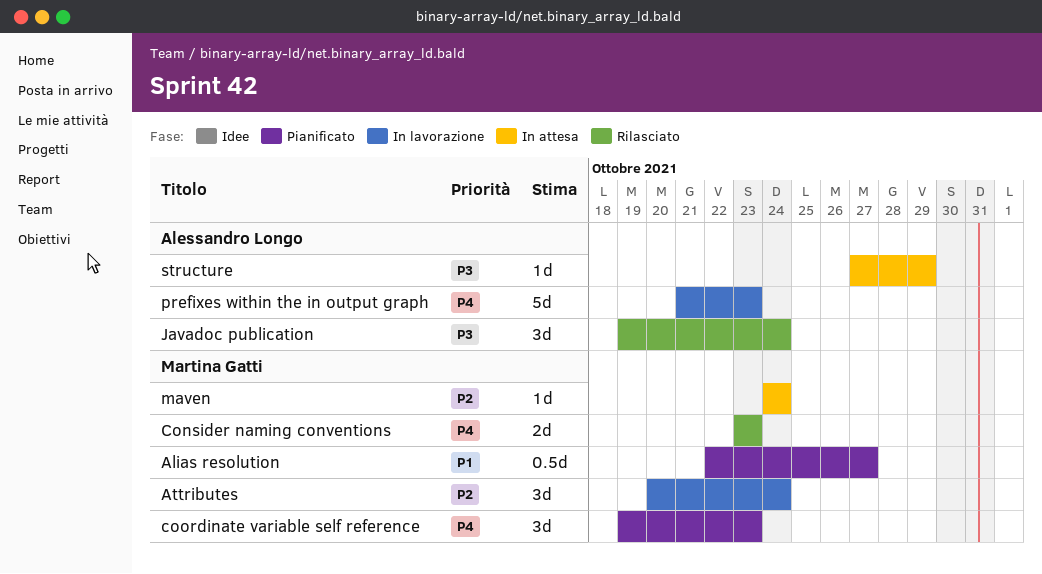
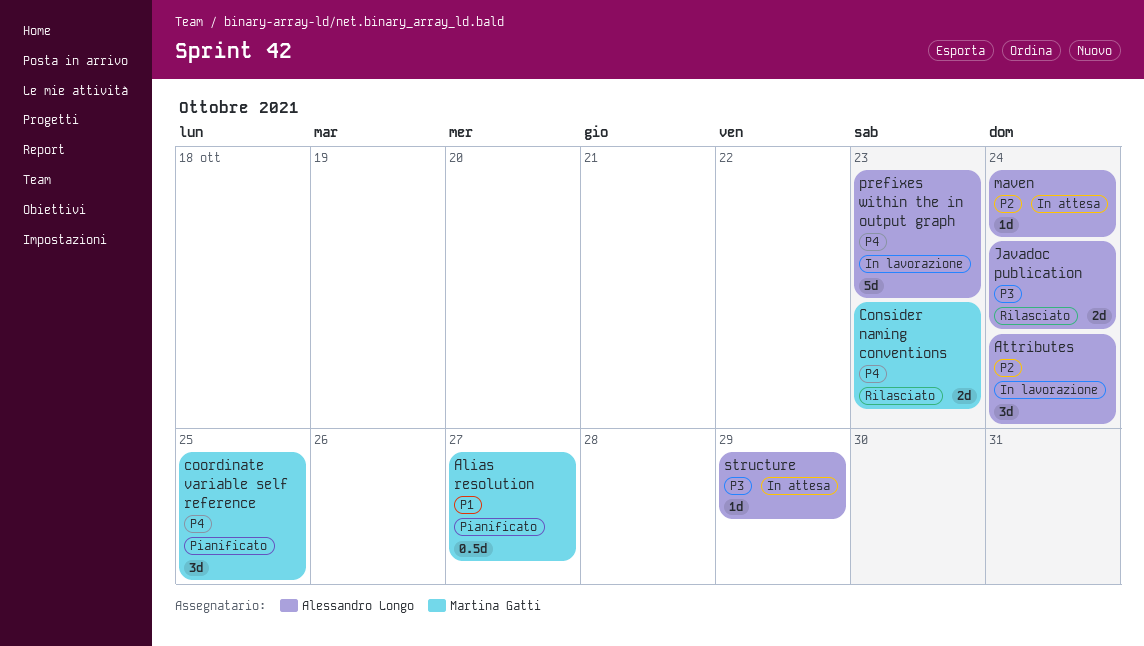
Attributes, owner: Martina Gatti -> Alessandro Longo
coordinate variable self reference, due: Oct 23 -> Oct 25
Javadoc publication, estimate: 3d -> 2d
maven, owner: Martina Gatti -> Alessandro Longo

